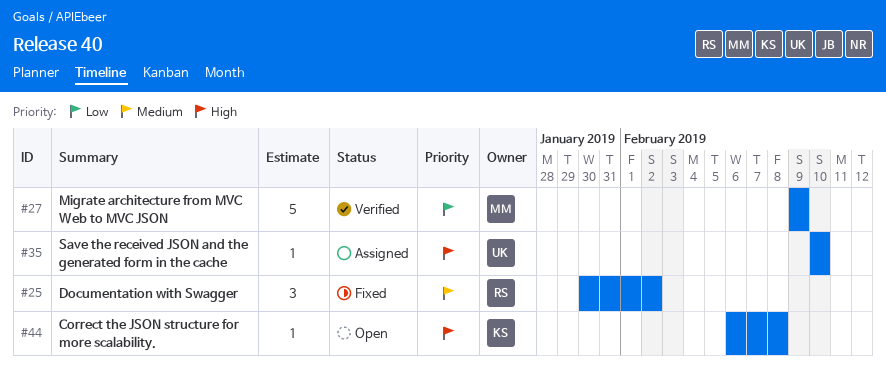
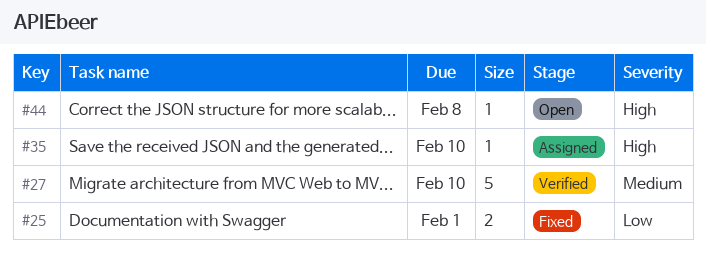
#25, priority: Medium -> Low
#25, estimate: 3 -> 2
#25, due: Feb 2 -> Feb 1
#27, priority: Low -> Medium
#27, due: Feb 9 -> Feb 10

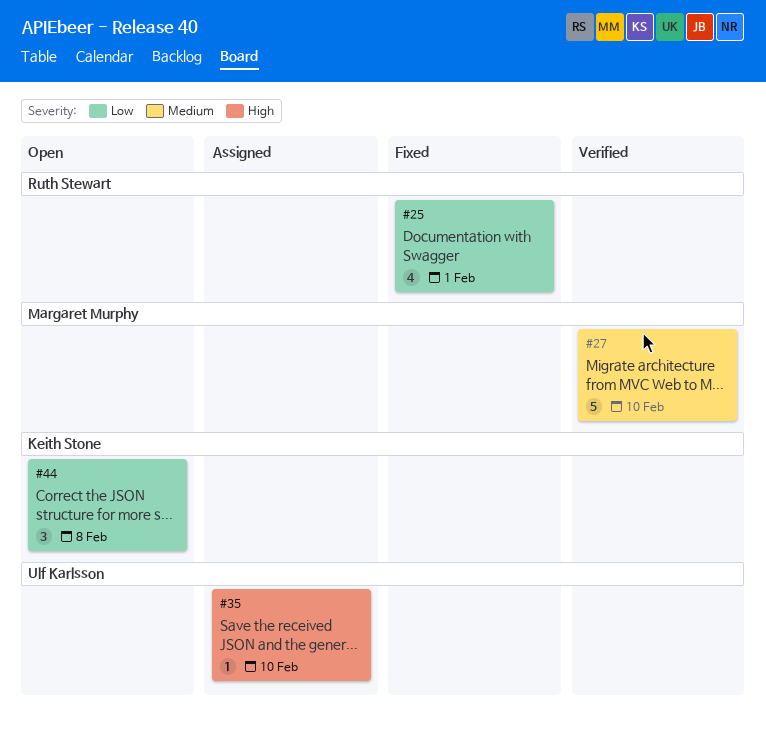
#25, estimate: 2 -> 4
#44, priority: High -> Low
#44, estimate: 1 -> 3

